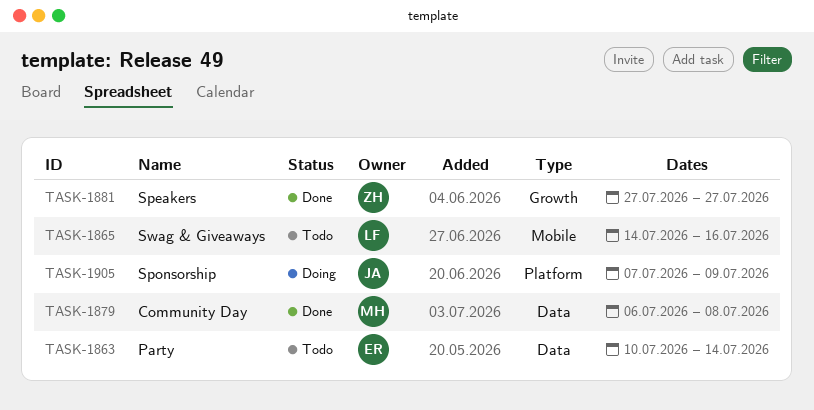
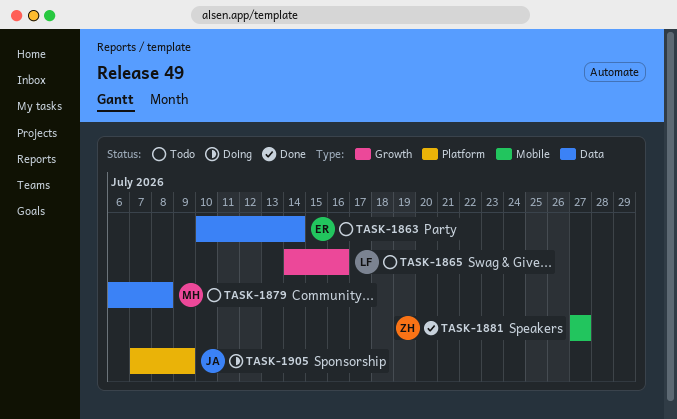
TASK-1865, label: Mobile -> Growth
TASK-1879, status: Done -> Todo
TASK-1881, label: Growth -> Mobile

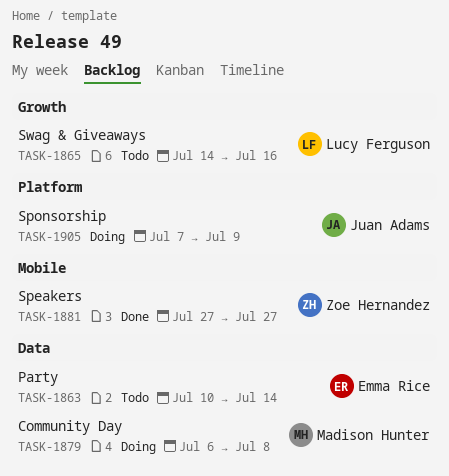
TASK-1879, status: Todo -> Doing

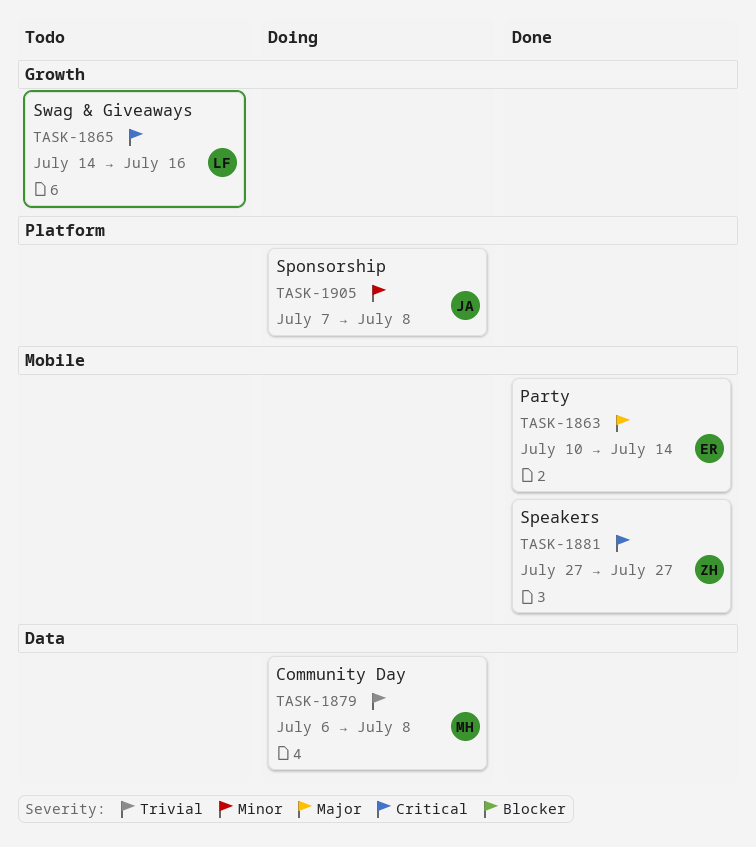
TASK-1863, status: Todo -> Done
TASK-1863, label: Data -> Mobile
TASK-1905, due: Jul 9 -> Jul 8

